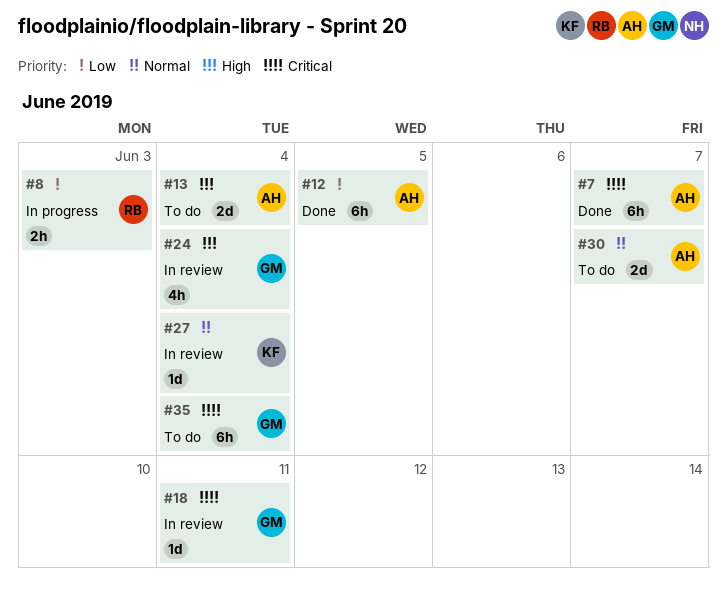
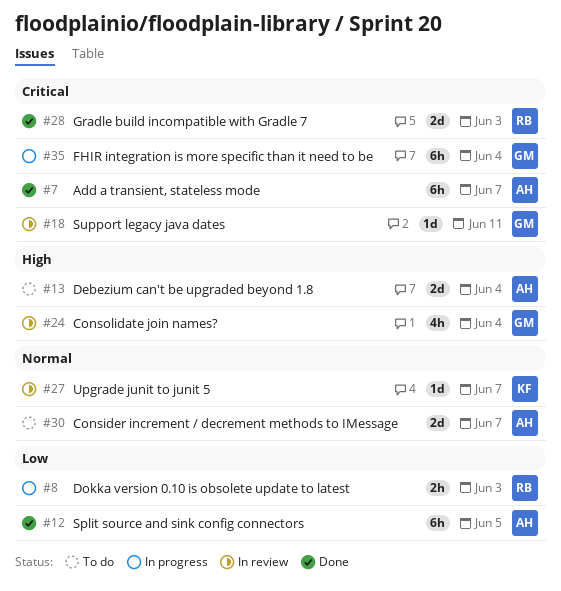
#27, due: Jun 4 -> Jun 7
#28: none -> present
#35, status: To do -> In progress

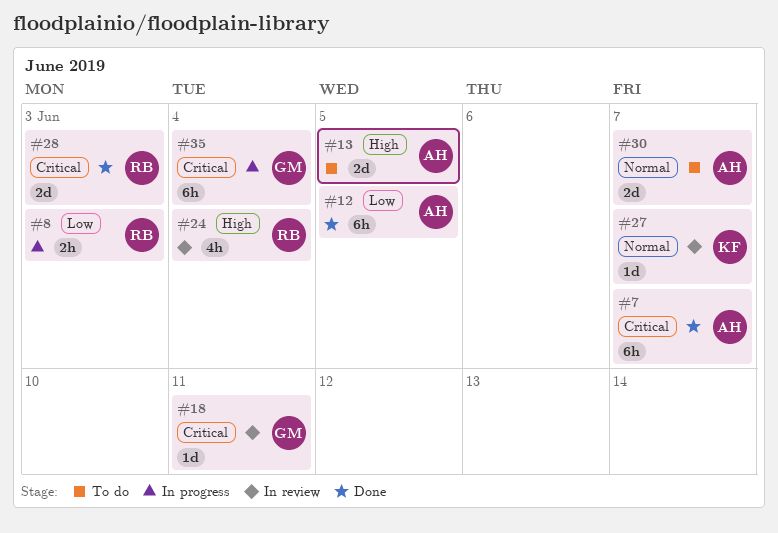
#13, due: Jun 4 -> Jun 5
#24, owner: GM -> RB

